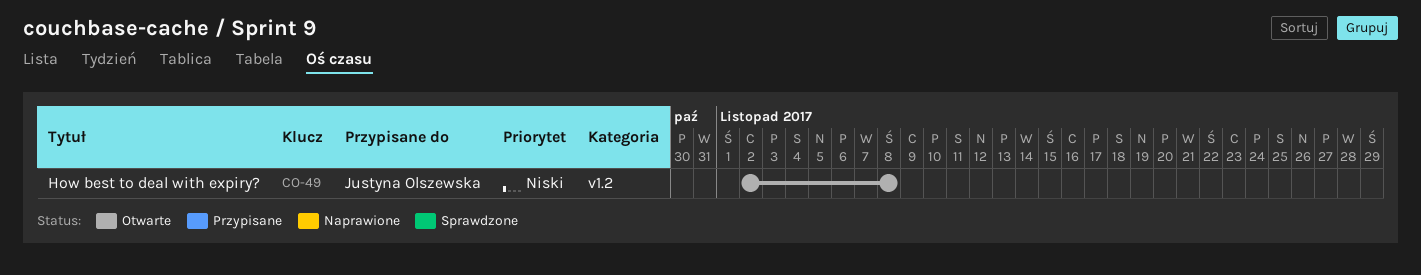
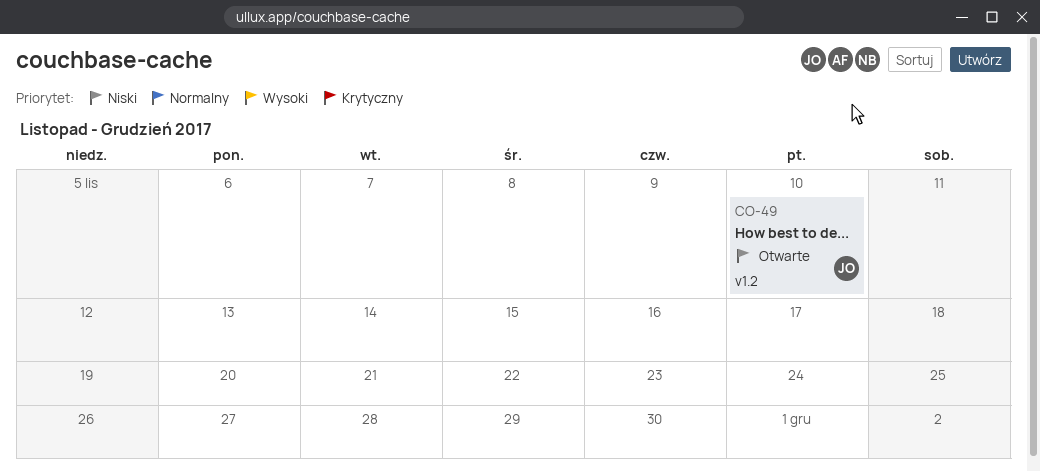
CO-49, due: Nov 8 -> Nov 10

